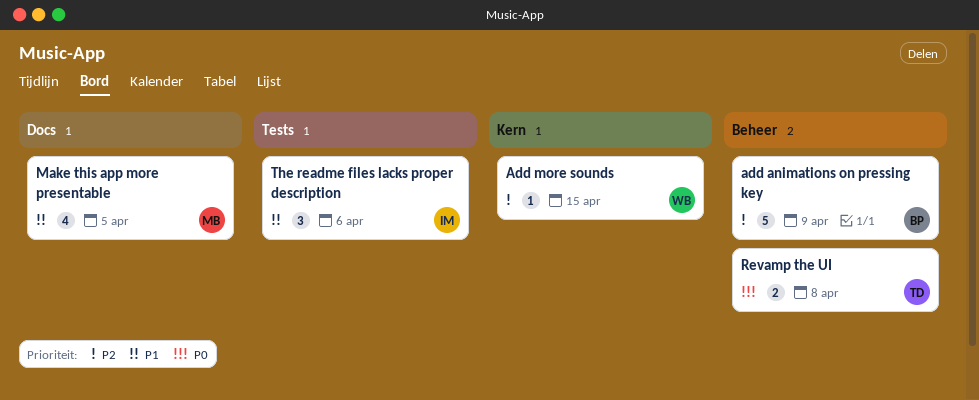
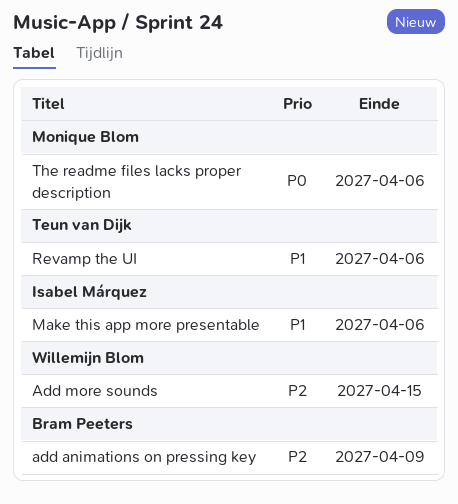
Make this app more presentable, owner: Monique Blom -> Isabel Márquez
Make this app more presentable, due: Apr 5 -> Apr 6
Revamp the UI, priority: P0 -> P1
Revamp the UI, due: Apr 8 -> Apr 6
The readme files lacks proper description, owner: Isabel Márquez -> Monique Blom
The readme files lacks proper description, priority: P1 -> P0

